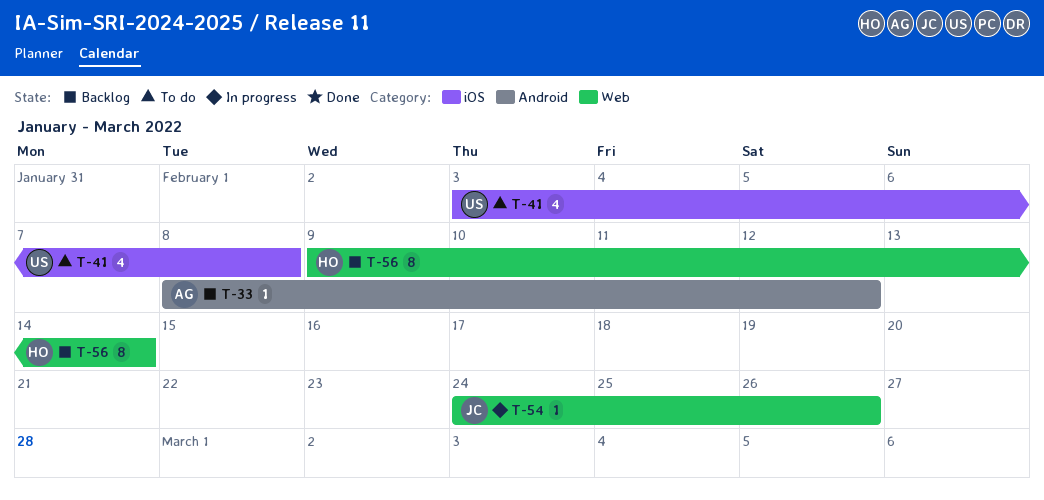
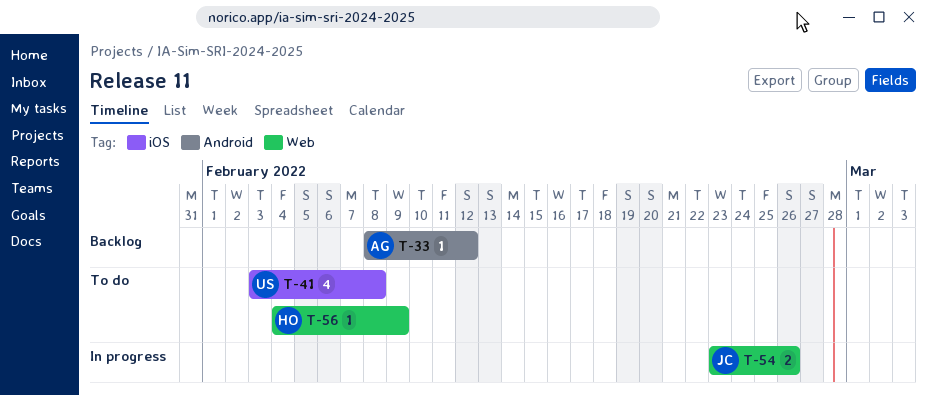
T-54, estimate: 1 -> 2
T-54, start: Feb 24 -> Feb 23
T-56, status: Backlog -> To do
T-56, estimate: 8 -> 1
T-56, start: Feb 9 -> Feb 4
T-56, due: Feb 14 -> Feb 9

